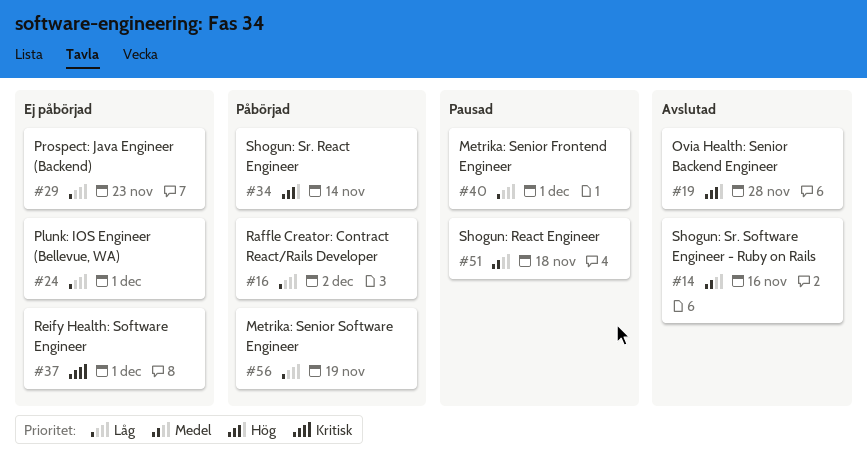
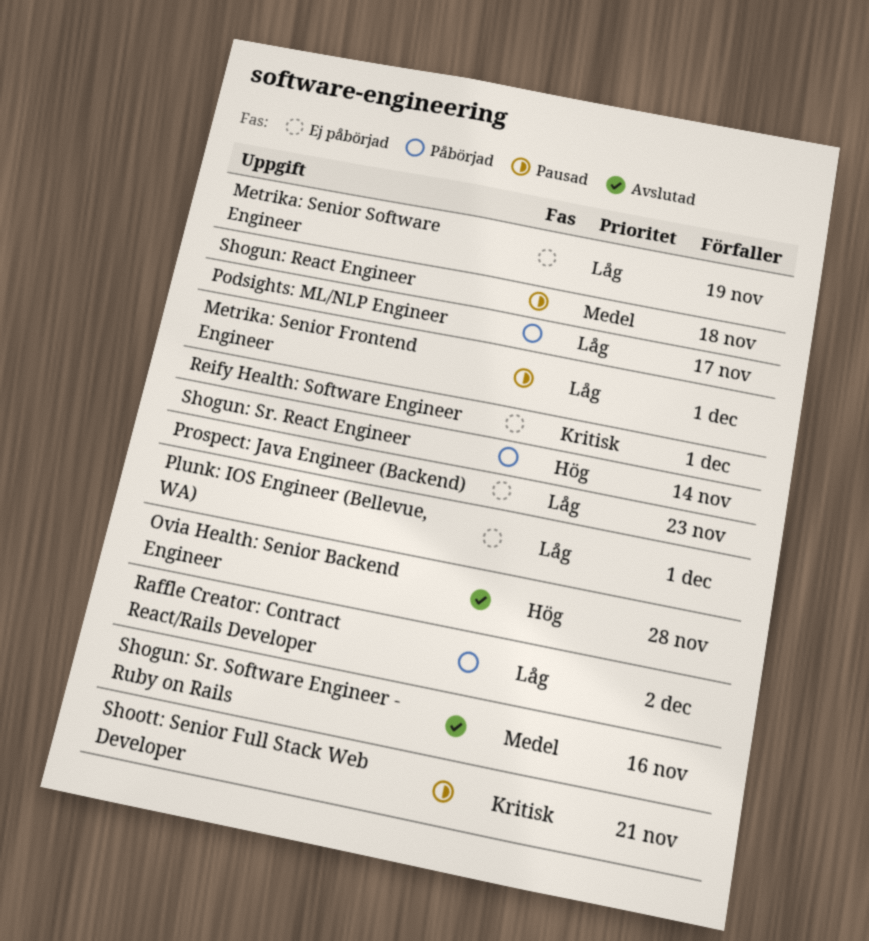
Metrika: Senior Software Engineer, status: Påbörjad -> Ej påbörjad
Podsights: ML/NLP Engineer: none -> present
Shoott: Senior Full Stack Web Developer: none -> present

